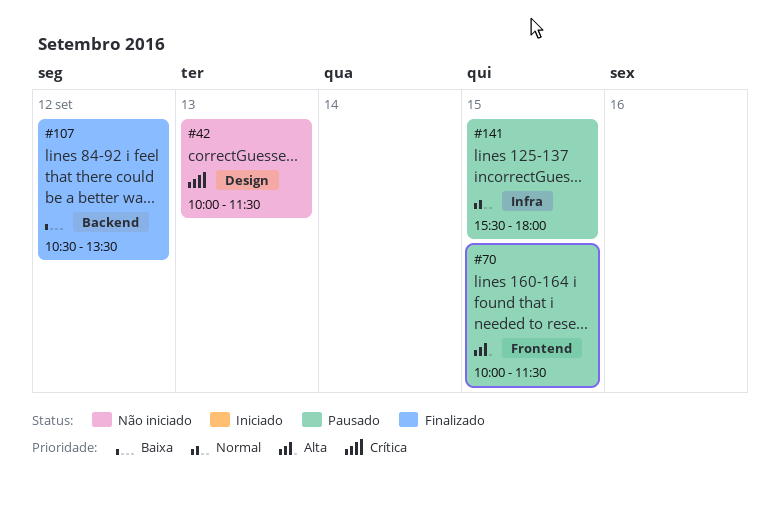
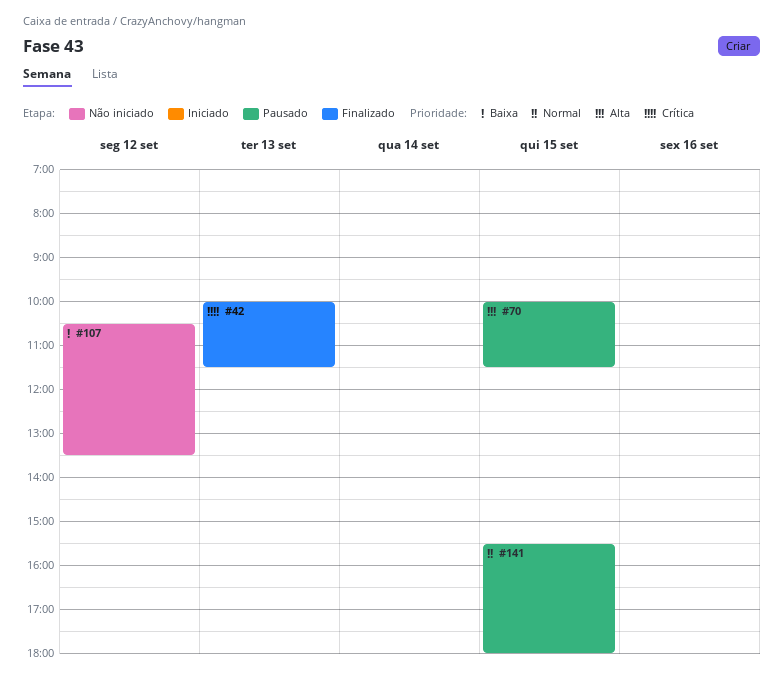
#42, status: Não iniciado -> Finalizado
#107, status: Finalizado -> Não iniciado

